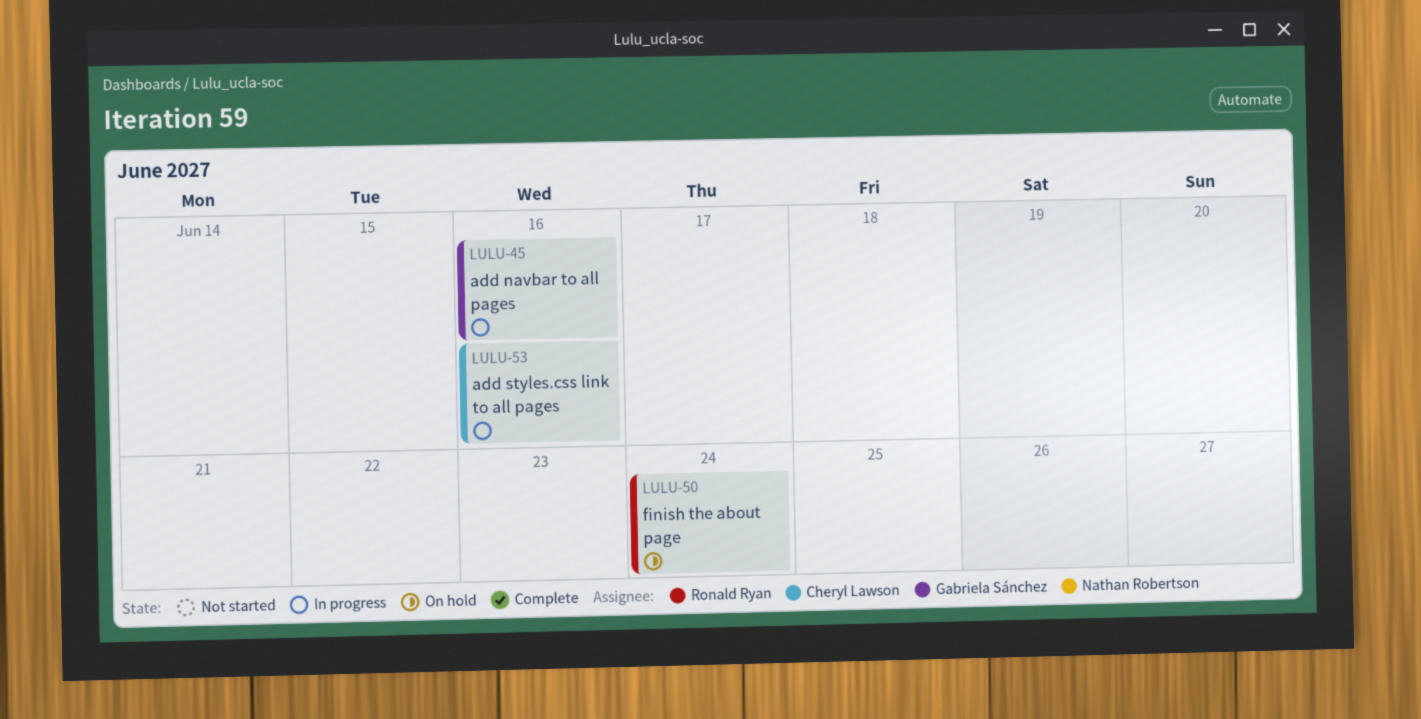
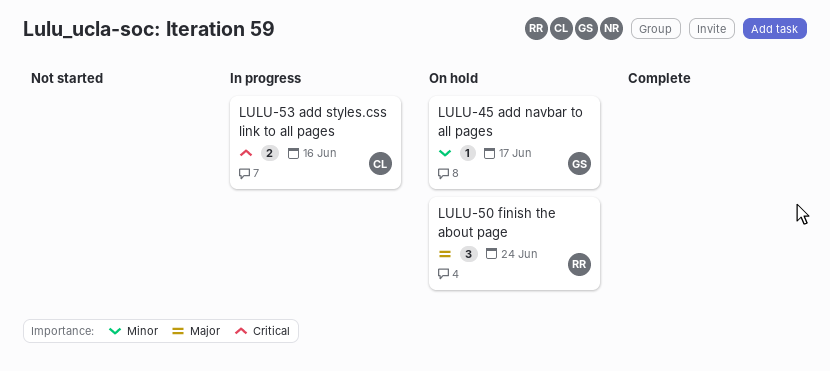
LULU-45, status: In progress -> On hold
LULU-45, due: Jun 16 -> Jun 17

